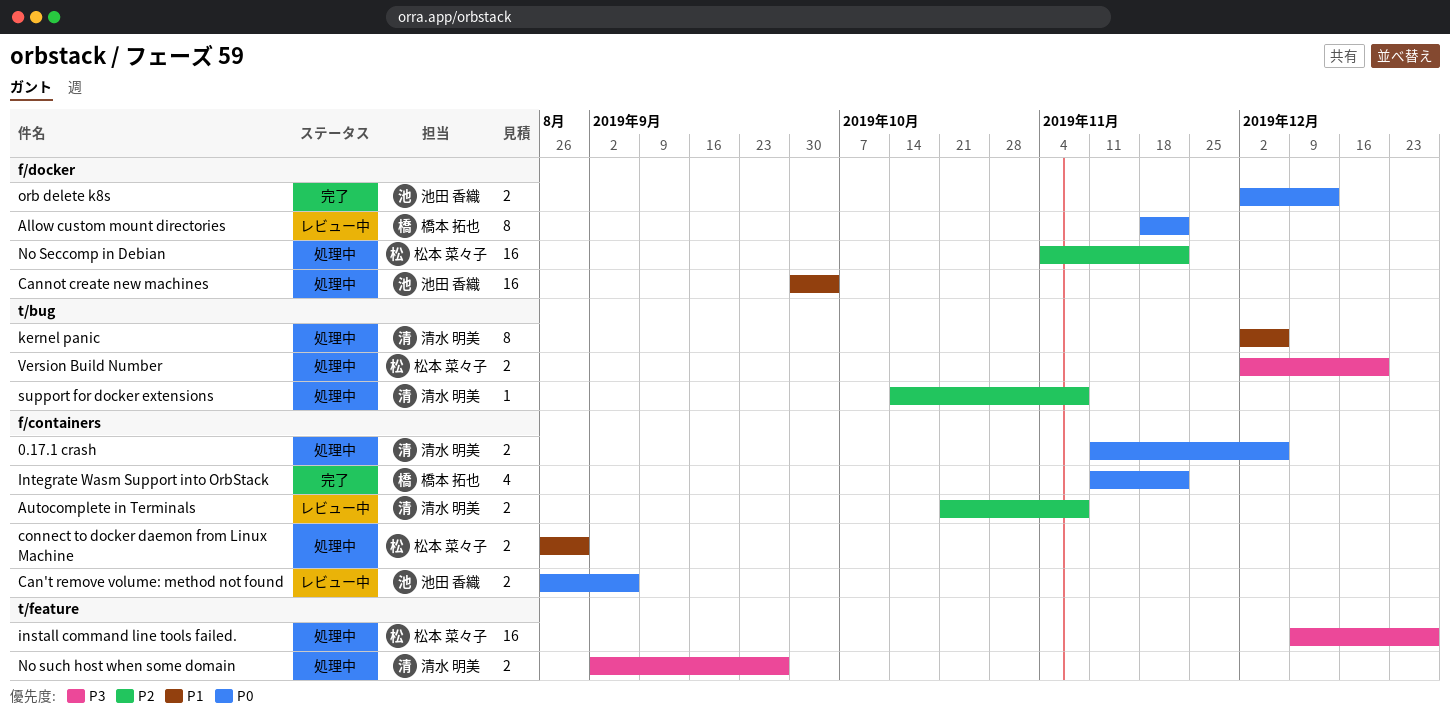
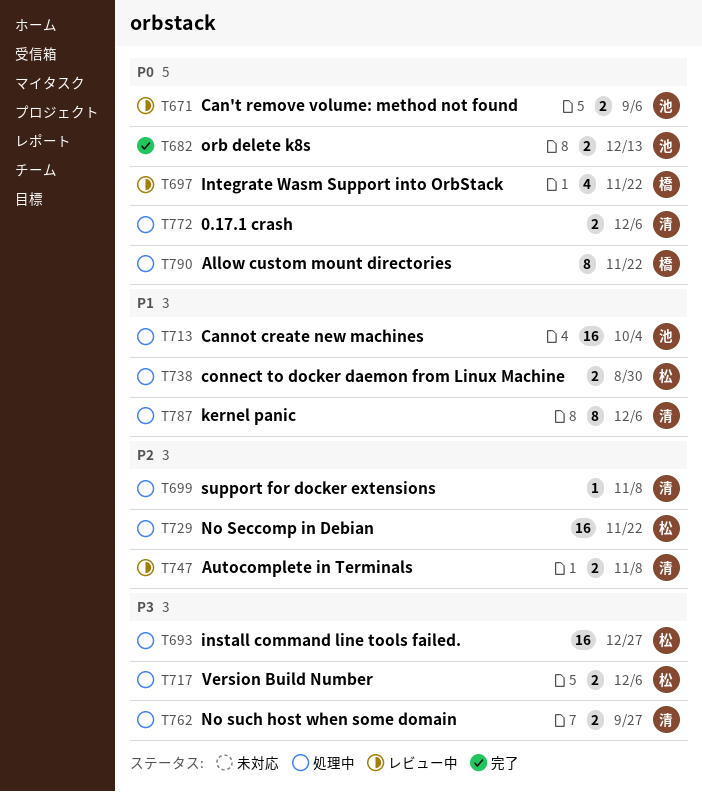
Allow custom mount directories, status: レビュー中 -> 処理中
Integrate Wasm Support into OrbStack, status: 完了 -> レビュー中
Version Build Number, due: Dec 20 -> Dec 6

